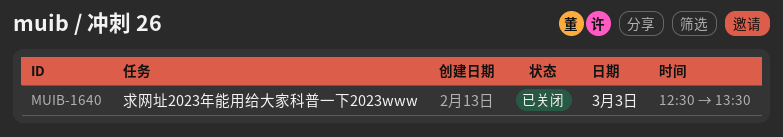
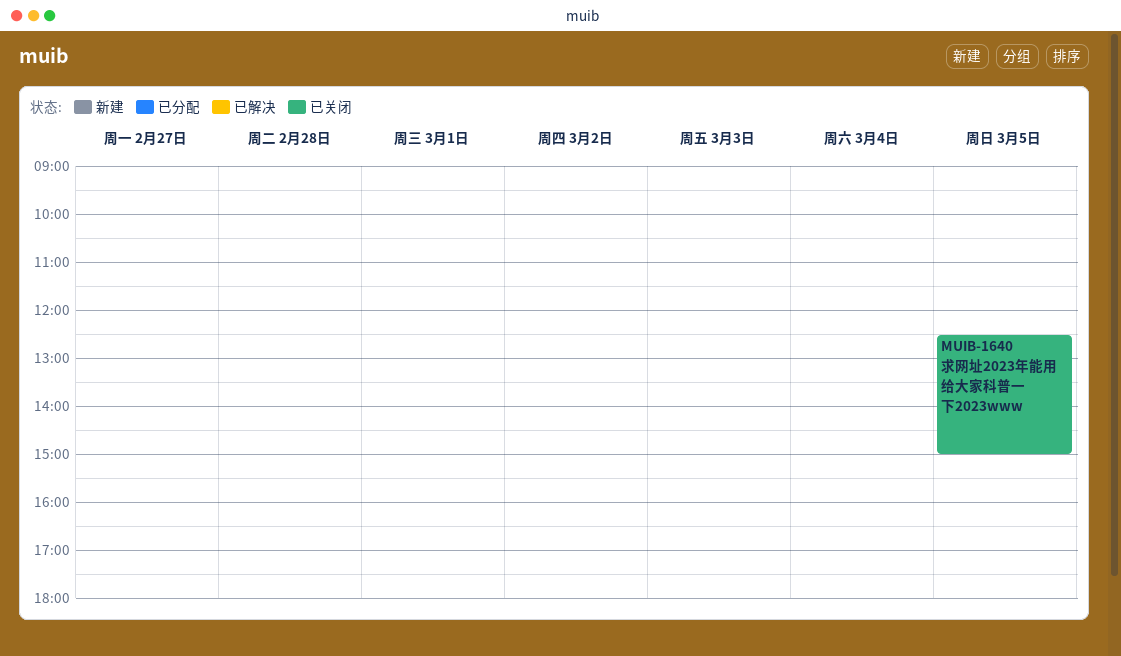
MUIB-1640, day: Mar 3 -> Mar 5
MUIB-1640, ends: 13:30 -> 15:00

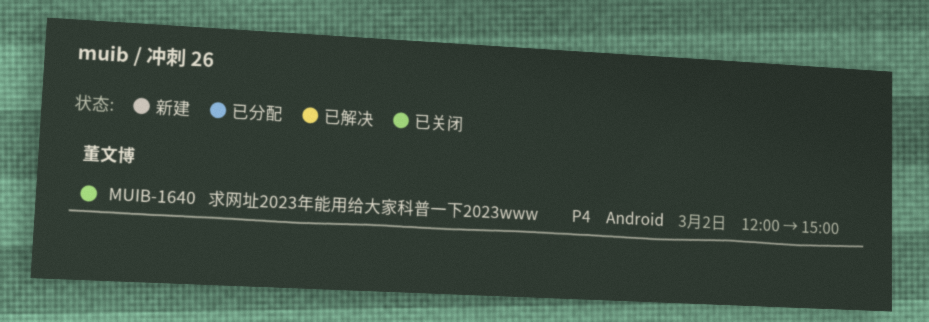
MUIB-1640, day: Mar 5 -> Mar 2
MUIB-1640, begins: 12:30 -> 12:00

